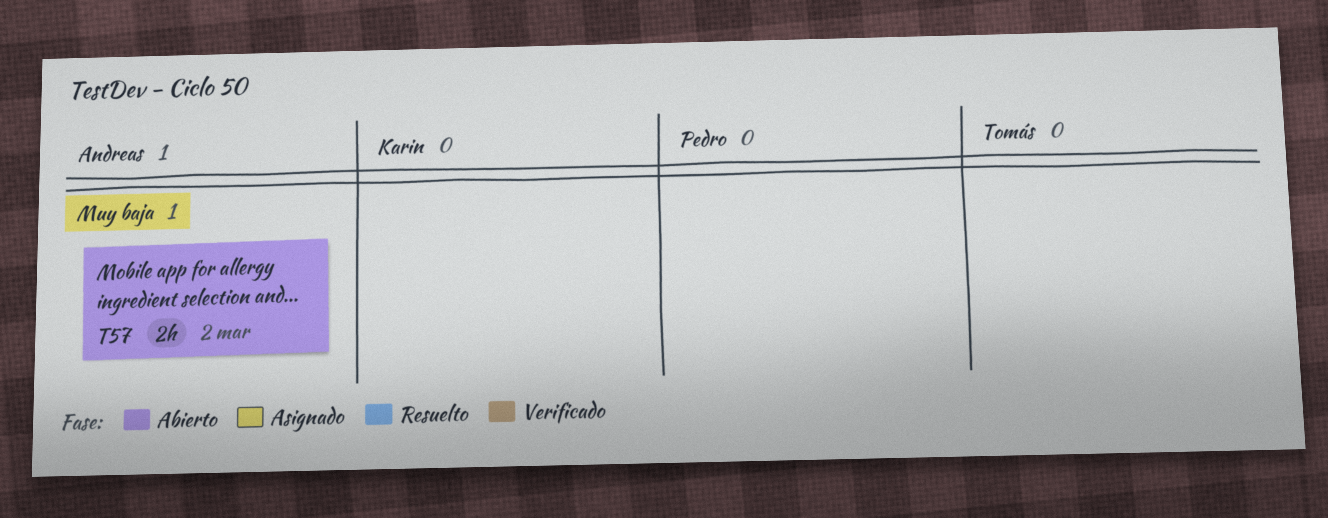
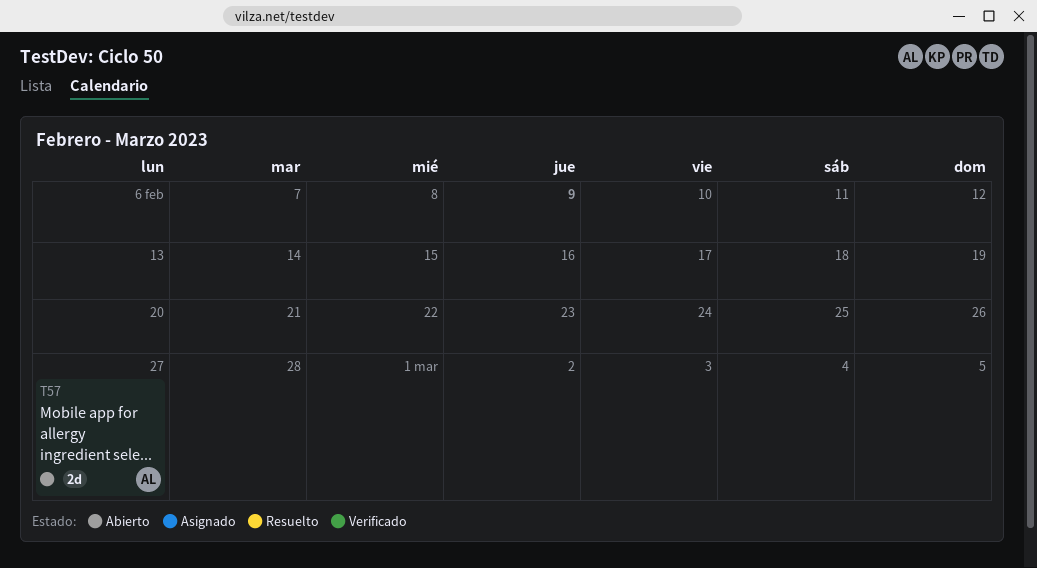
T57, estimate: 2h -> 2d
T57, due: Mar 2 -> Feb 27

